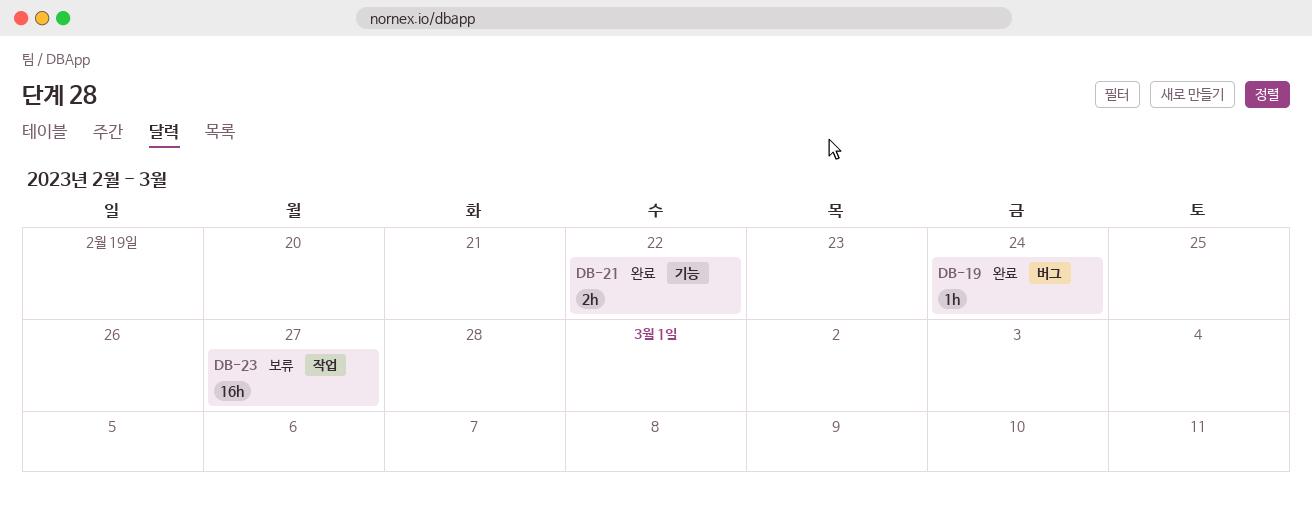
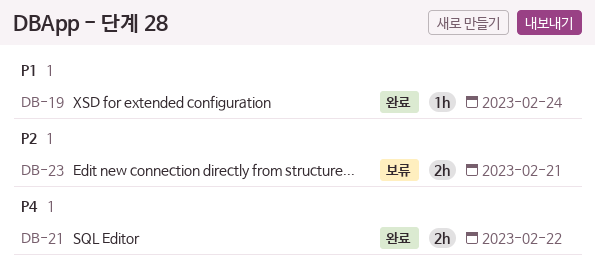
DB-23, estimate: 16h -> 2h
DB-23, due: Feb 27 -> Feb 21

